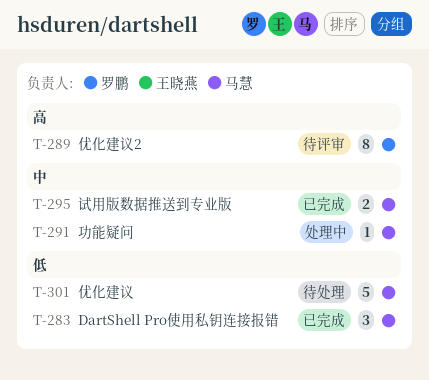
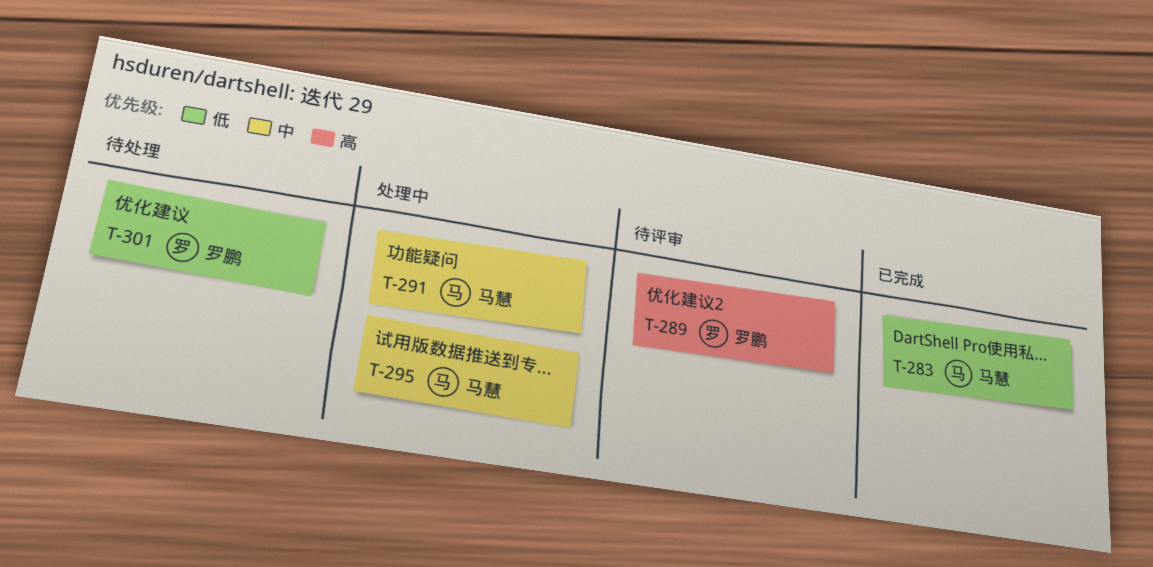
T-295, status: 已完成 -> 处理中
T-301, owner: 马慧 -> 罗鹏

